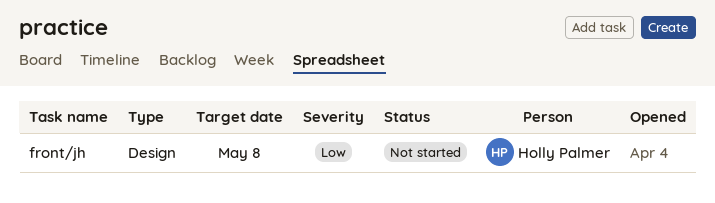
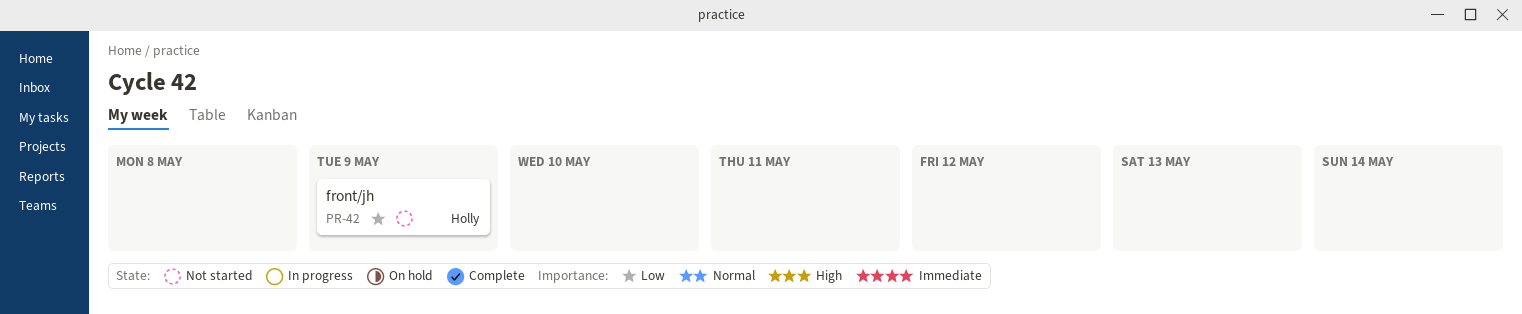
front/jh, due: May 8 -> May 9

